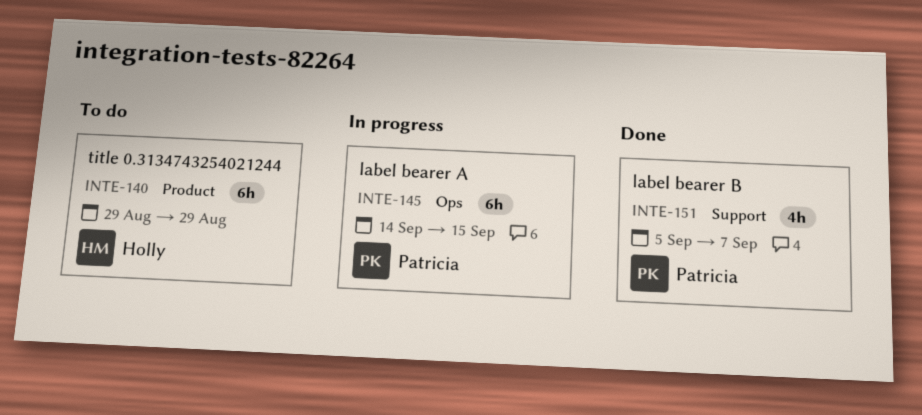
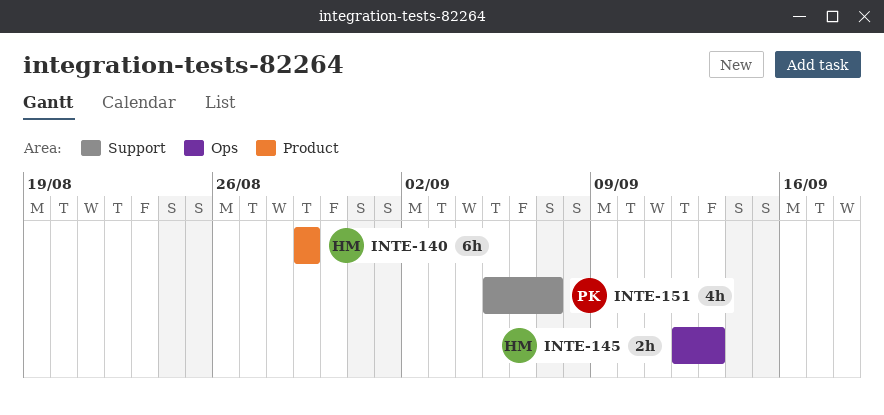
INTE-145, owner: Patricia -> Holly
INTE-145, estimate: 6h -> 2h
INTE-145, start: Sep 14 -> Sep 12
INTE-145, due: Sep 15 -> Sep 13

